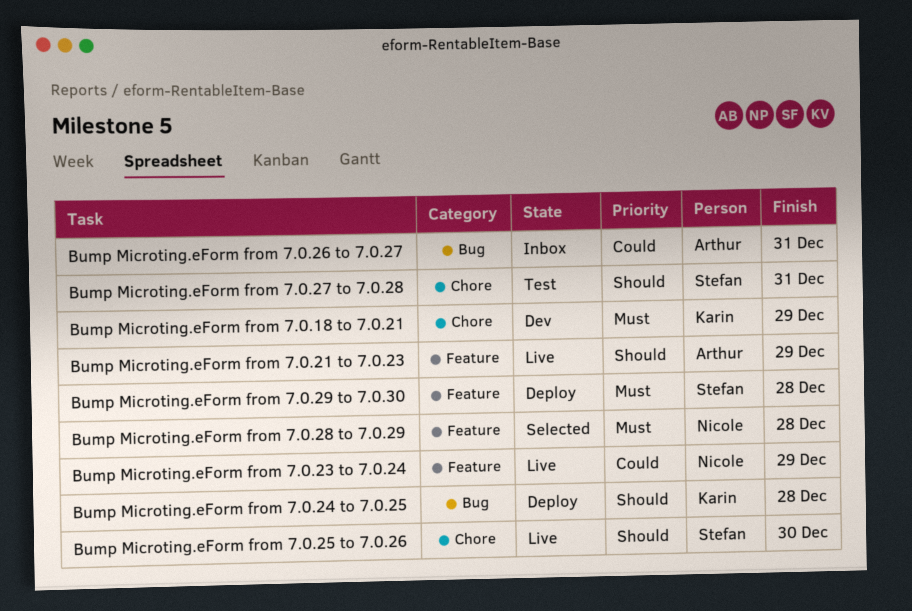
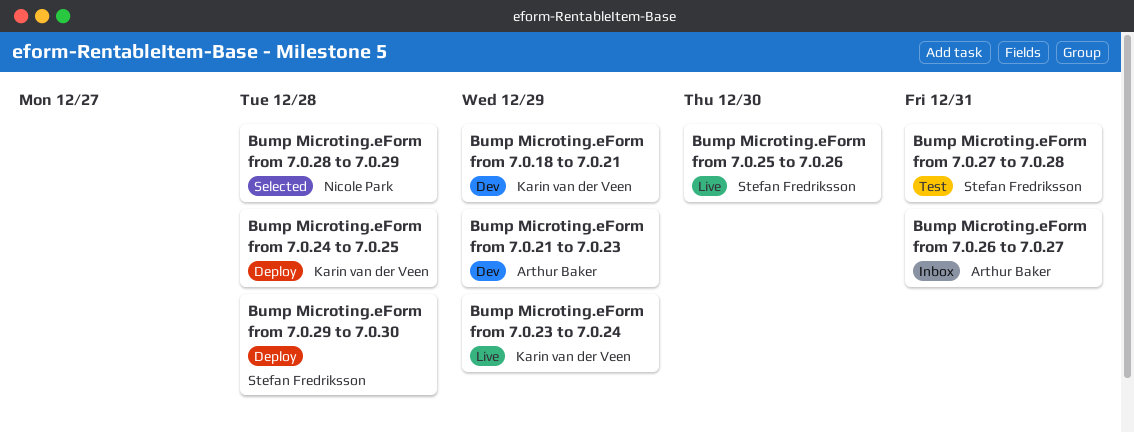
Bump Microting.eForm from 7.0.21 to 7.0.23, status: Live -> Dev
Bump Microting.eForm from 7.0.23 to 7.0.24, owner: Nicole Park -> Karin van der Veen

